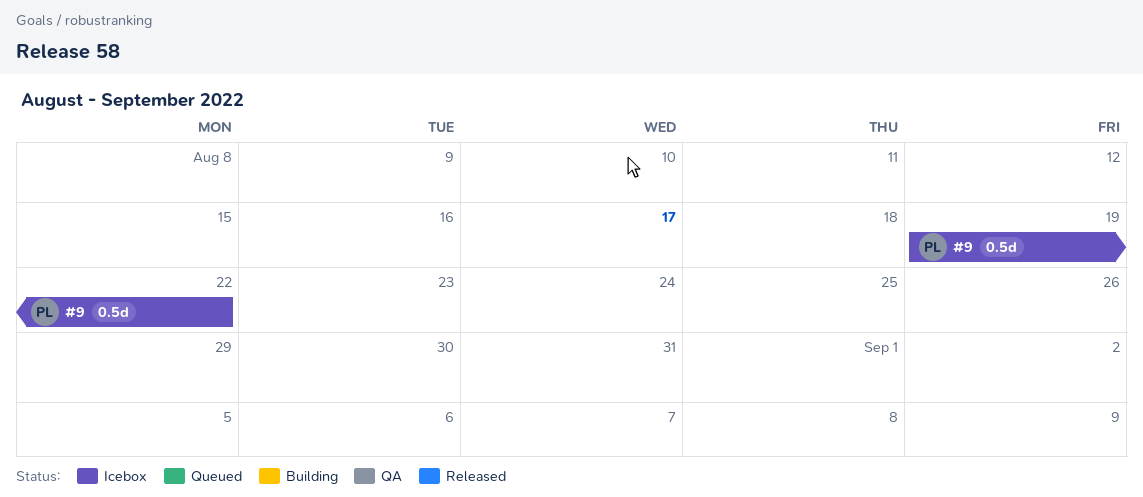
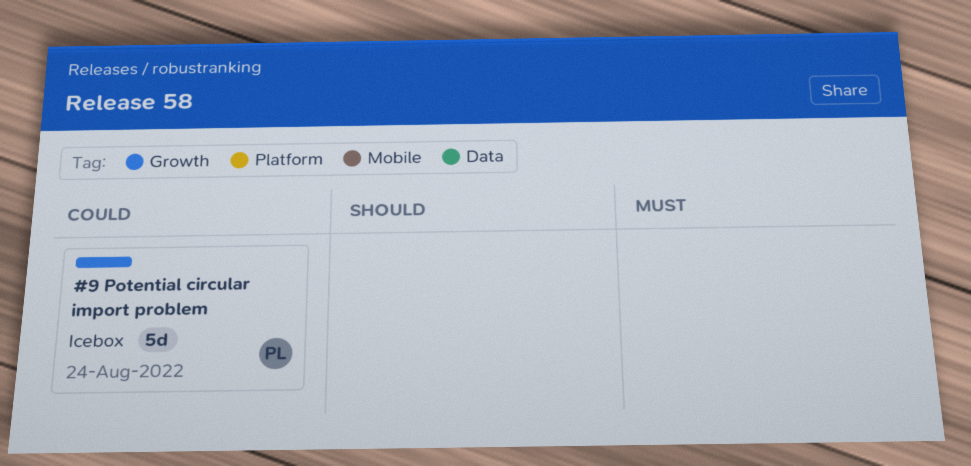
#9, estimate: 0.5d -> 5d
#9, due: Aug 22 -> Aug 24

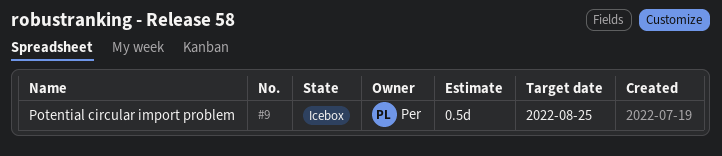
#9, estimate: 5d -> 0.5d
#9, due: Aug 24 -> Aug 25

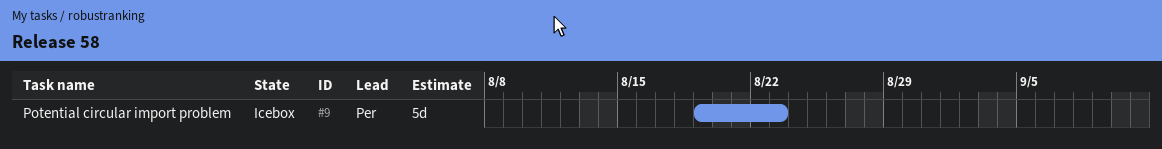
#9, estimate: 0.5d -> 5d
#9, due: Aug 25 -> Aug 23

